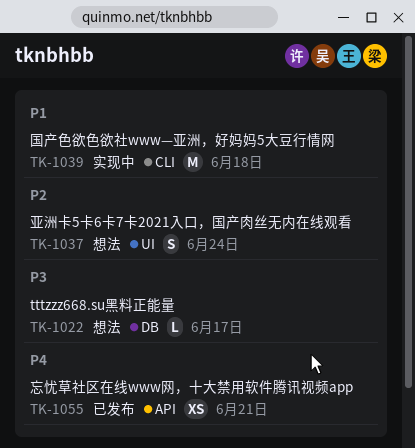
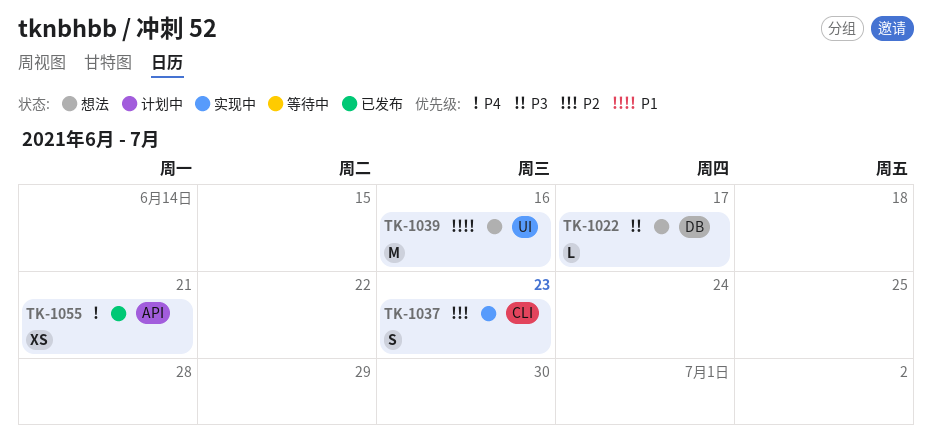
TK-1037, status: 想法 -> 实现中
TK-1037, label: UI -> CLI
TK-1037, due: Jun 24 -> Jun 23
TK-1039, status: 实现中 -> 想法
TK-1039, label: CLI -> UI
TK-1039, due: Jun 18 -> Jun 16

